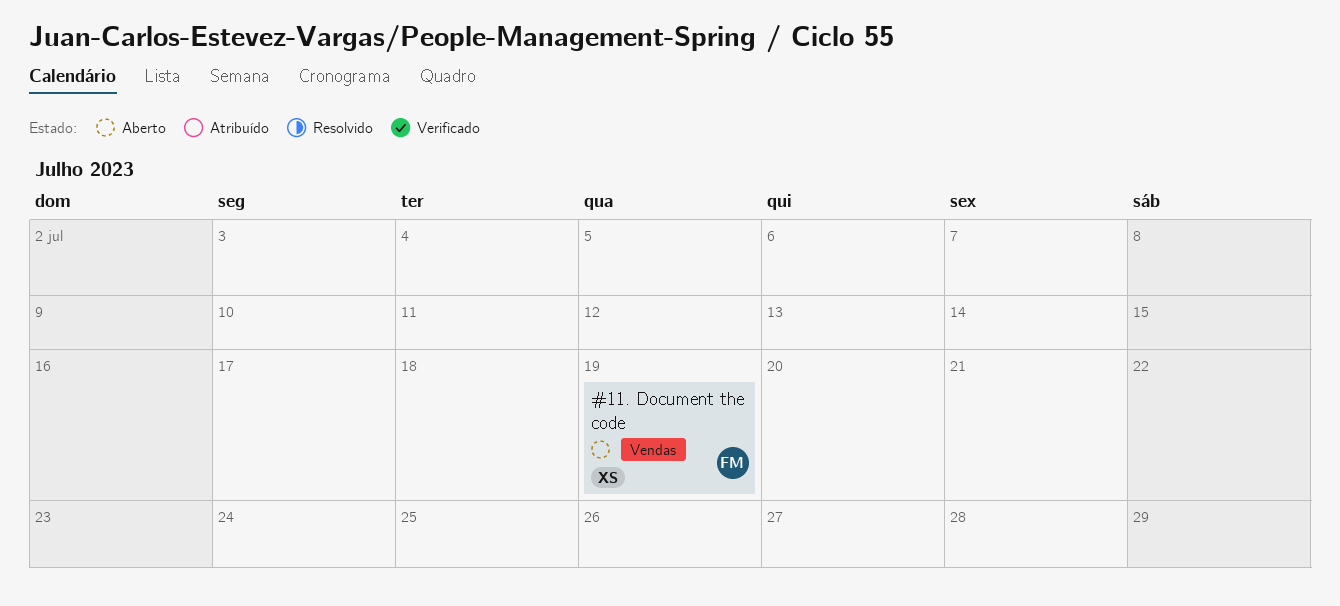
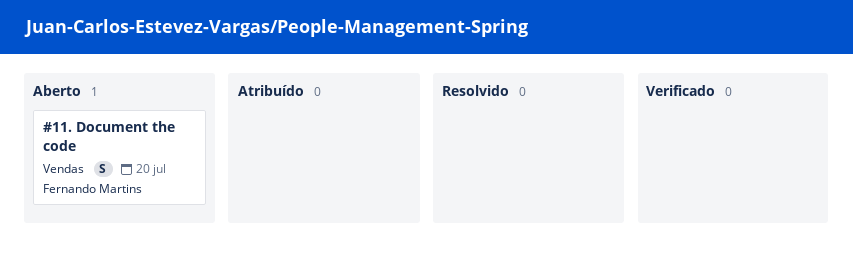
#11. Document the code, estimate: XS -> S
#11. Document the code, due: Jul 19 -> Jul 20

